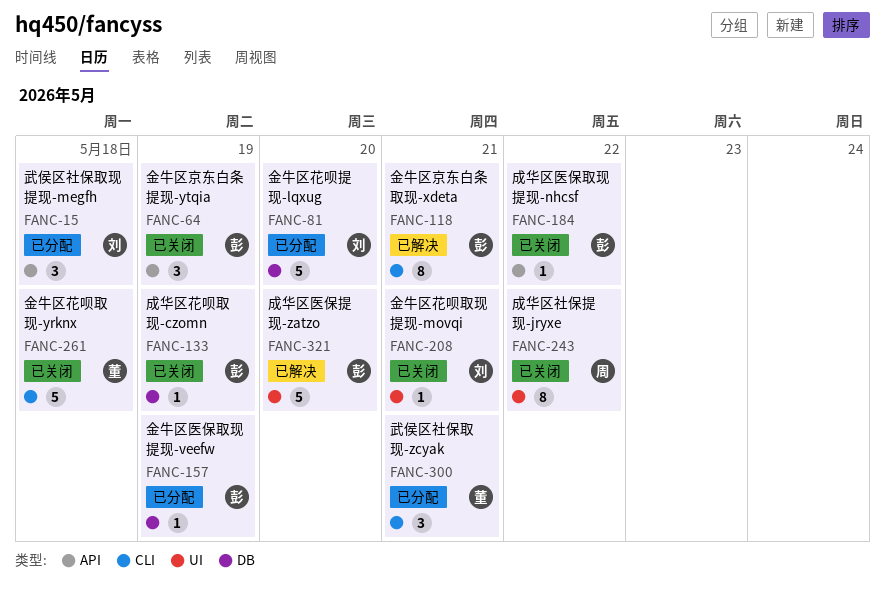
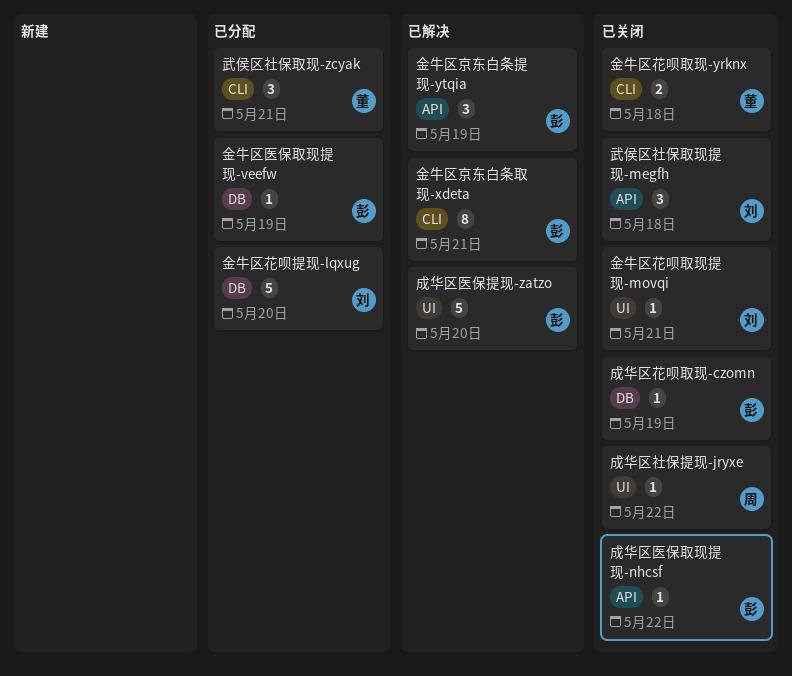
成华区社保提现-jryxe, estimate: 8 -> 1
武侯区社保取现提现-megfh, status: 已分配 -> 已关闭
金牛区京东白条提现-ytqia, status: 已关闭 -> 已解决
金牛区花呗取现-yrknx, estimate: 5 -> 2

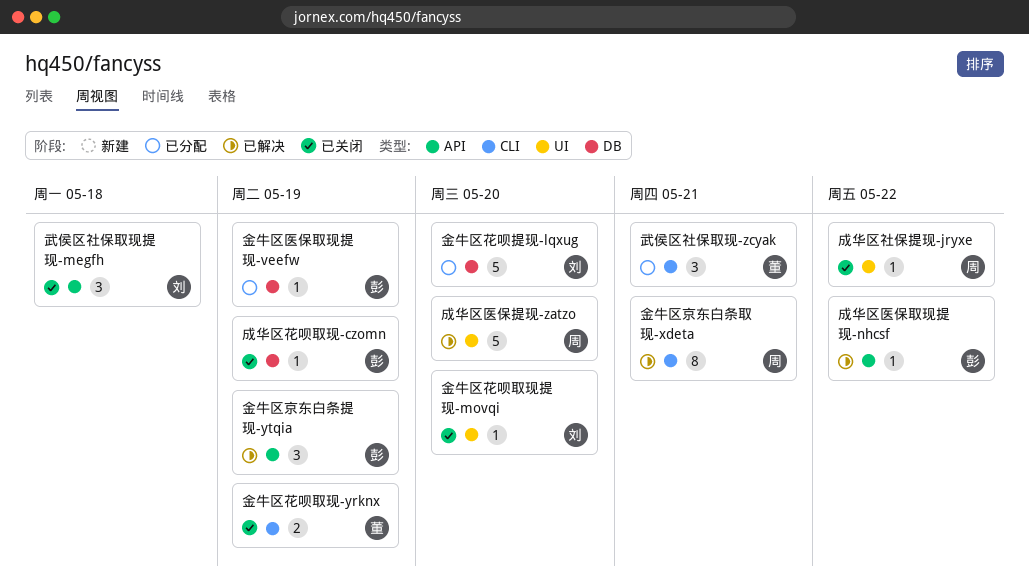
成华区医保取现提现-nhcsf, status: 已关闭 -> 已解决
成华区医保提现-zatzo, owner: 彭 -> 周
金牛区京东白条取现-xdeta, owner: 彭 -> 周
金牛区花呗取现-yrknx, due: May 18 -> May 19
金牛区花呗取现提现-movqi, due: May 21 -> May 20

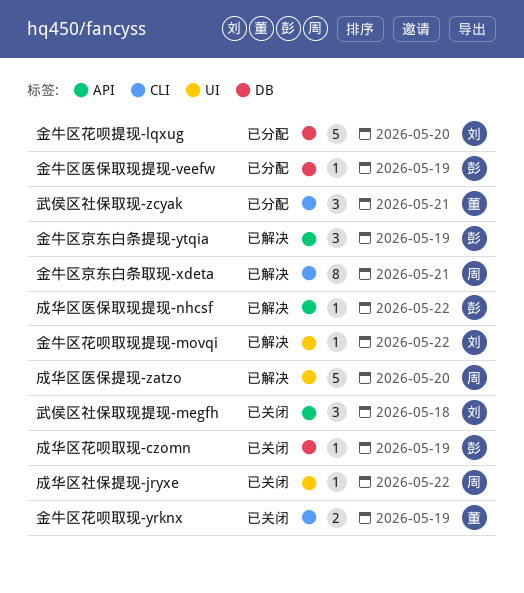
金牛区花呗取现提现-movqi, status: 已关闭 -> 已解决
金牛区花呗取现提现-movqi, due: May 20 -> May 22

